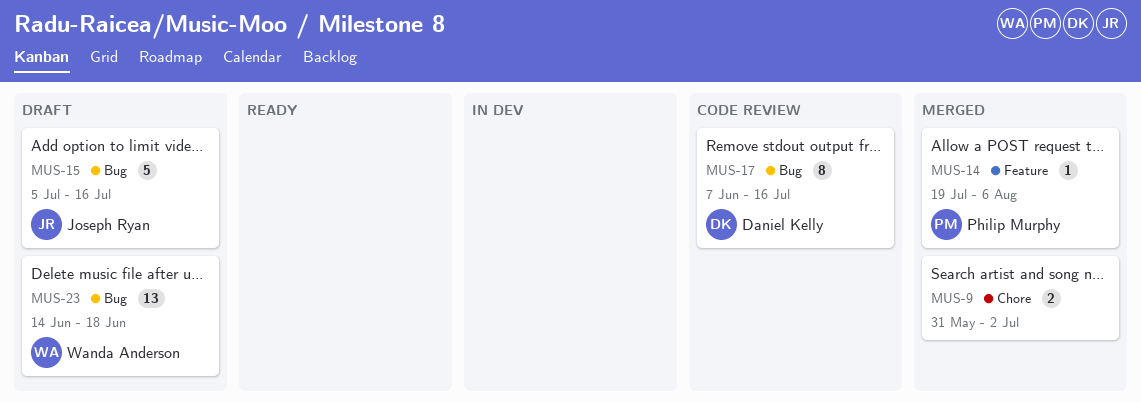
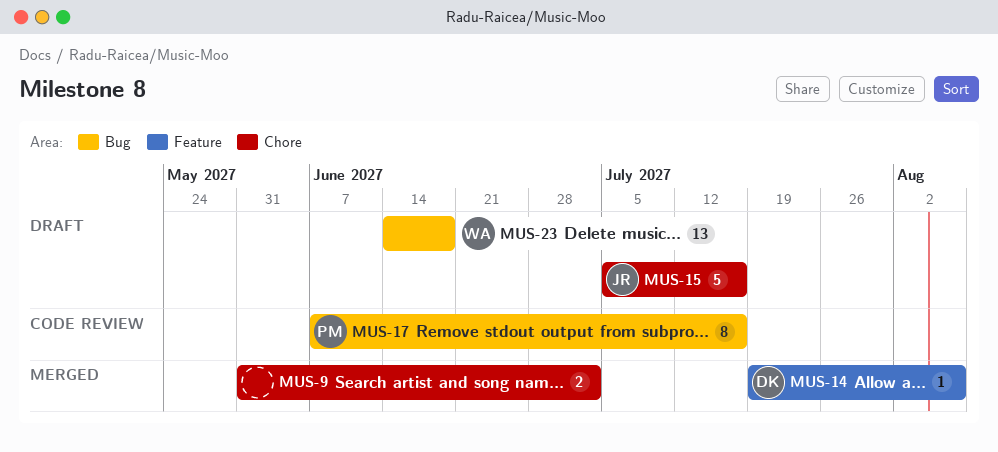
MUS-14, owner: Philip Murphy -> Daniel Kelly
MUS-15, label: Bug -> Chore
MUS-17, owner: Daniel Kelly -> Philip Murphy

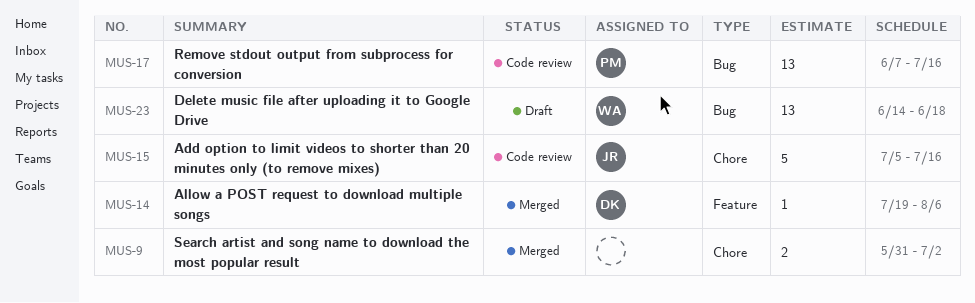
MUS-15, status: Draft -> Code review
MUS-17, estimate: 8 -> 13

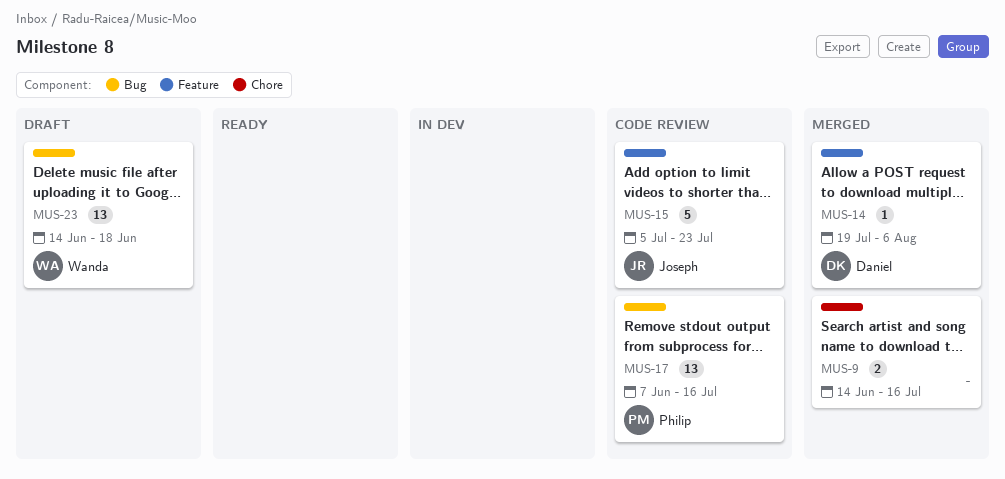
MUS-9, start: May 31 -> Jun 14
MUS-9, due: Jul 2 -> Jul 16
MUS-15, label: Chore -> Feature
MUS-15, due: Jul 16 -> Jul 23

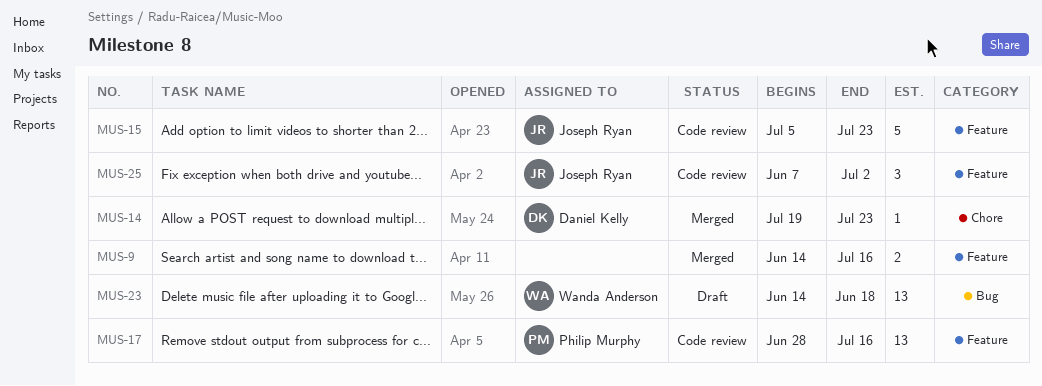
MUS-9, label: Chore -> Feature
MUS-14, label: Feature -> Chore
MUS-14, due: Aug 6 -> Jul 23
MUS-17, label: Bug -> Feature
MUS-17, start: Jun 7 -> Jun 28
MUS-25: none -> present

